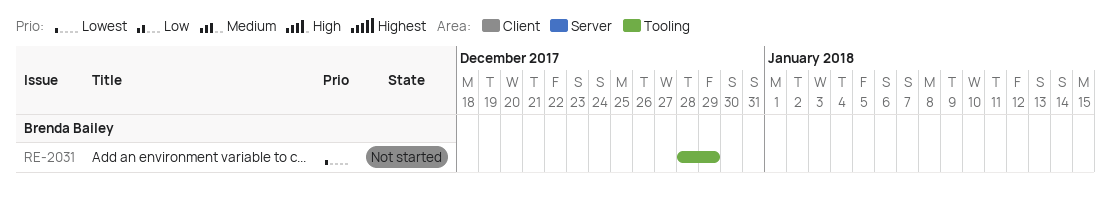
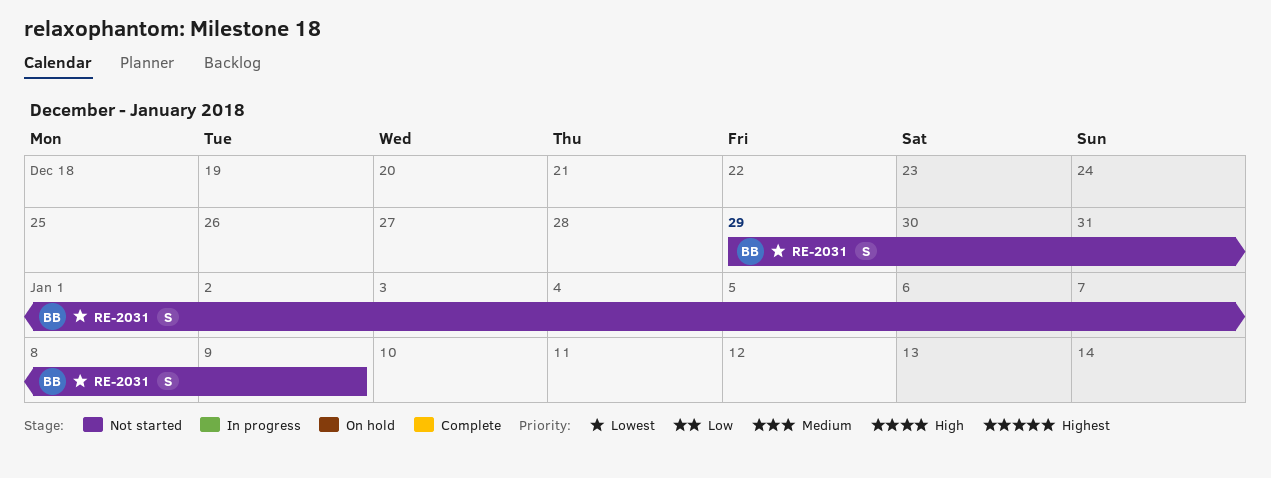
RE-2031, start: Dec 28 -> Dec 29
RE-2031, due: Dec 29 -> Jan 9

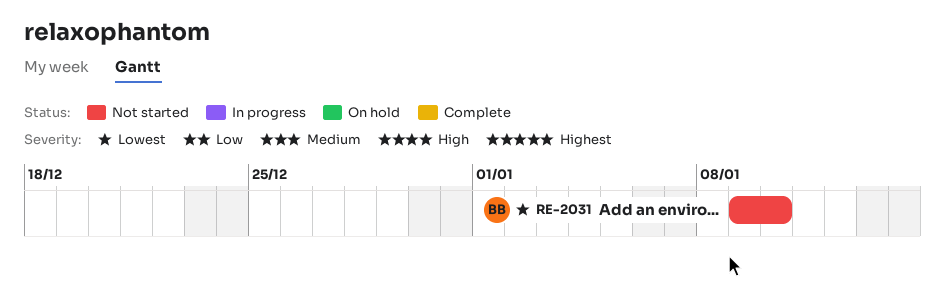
RE-2031, start: Dec 29 -> Jan 9
RE-2031, due: Jan 9 -> Jan 10

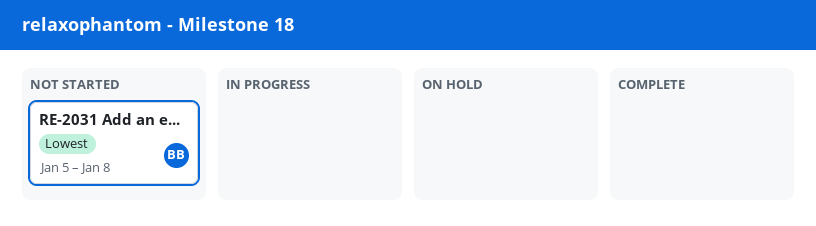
RE-2031, start: Jan 9 -> Jan 5
RE-2031, due: Jan 10 -> Jan 8

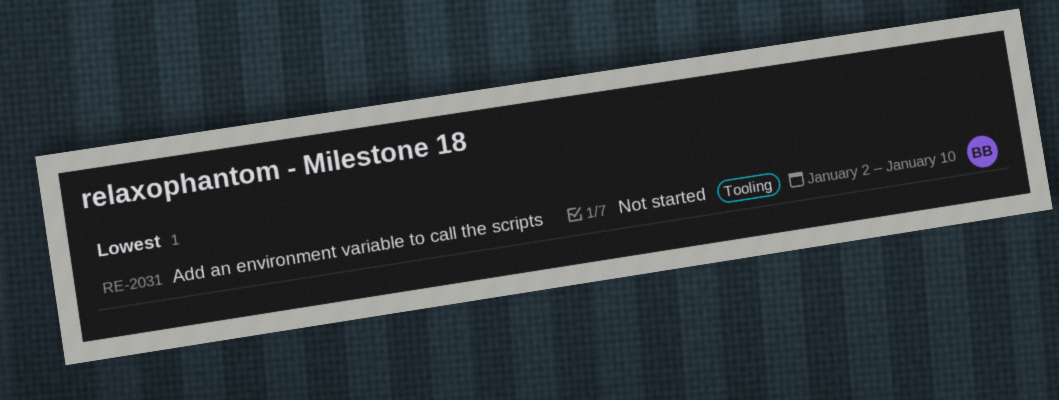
RE-2031, start: Jan 5 -> Jan 2
RE-2031, due: Jan 8 -> Jan 10

